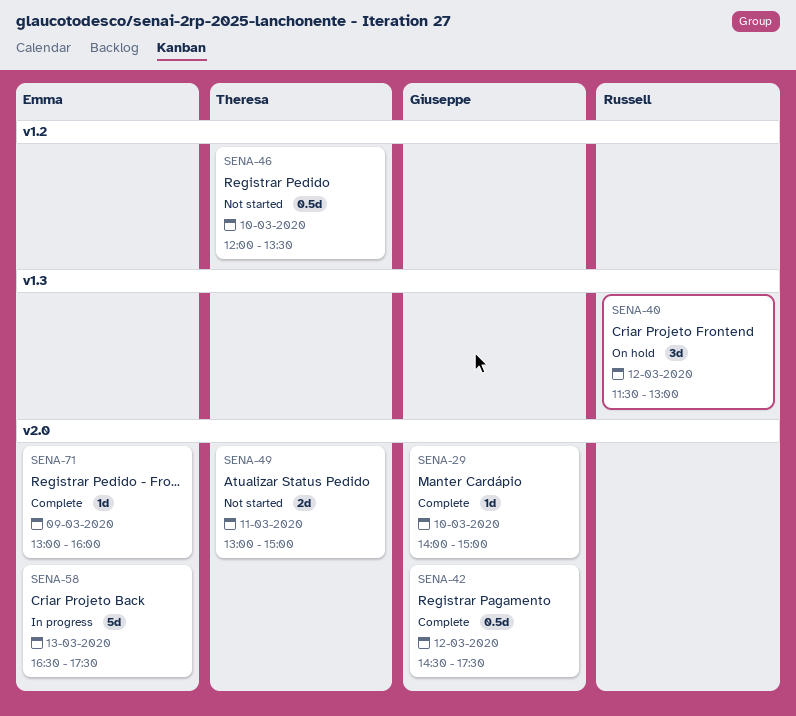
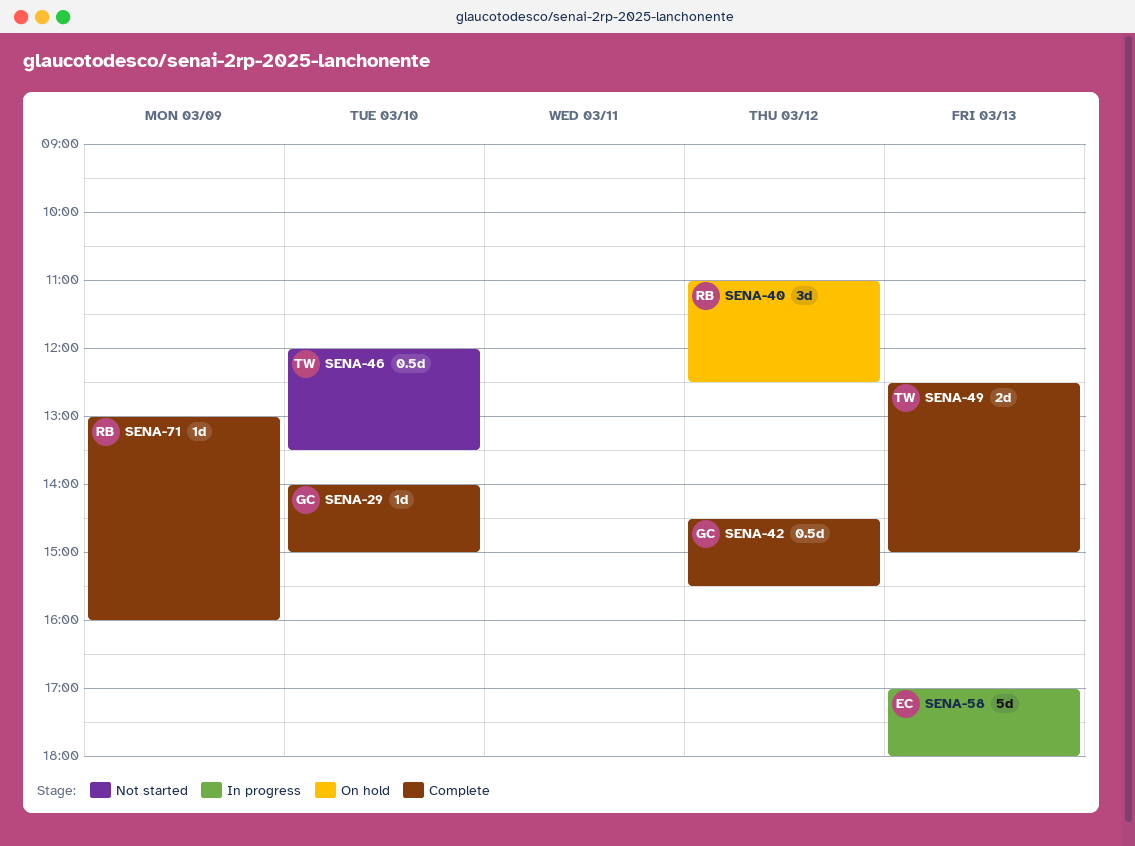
SENA-40, begins: 11:30 -> 11:00
SENA-40, ends: 13:00 -> 12:30
SENA-42, ends: 17:30 -> 15:30
SENA-49, status: Not started -> Complete
SENA-49, day: Mar 11 -> Mar 13
SENA-49, begins: 13:00 -> 12:30
SENA-58, begins: 16:30 -> 17:00
SENA-58, ends: 17:30 -> 18:00
SENA-71, owner: Emma -> Russell

